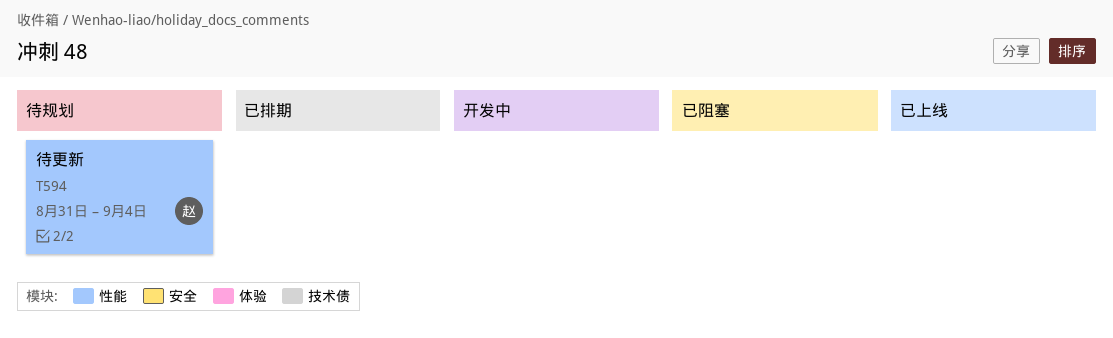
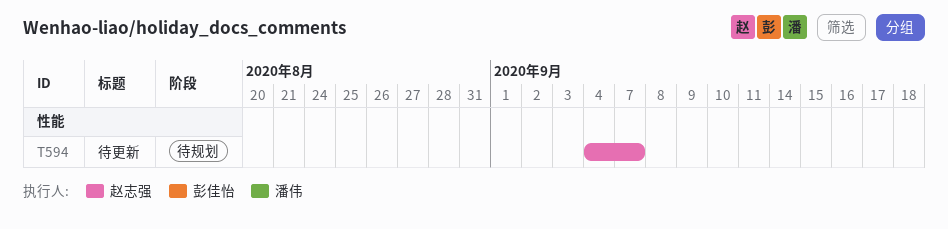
T594, start: Aug 31 -> Sep 4
T594, due: Sep 4 -> Sep 7

